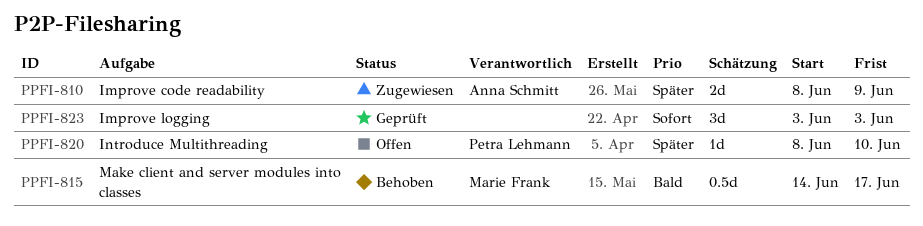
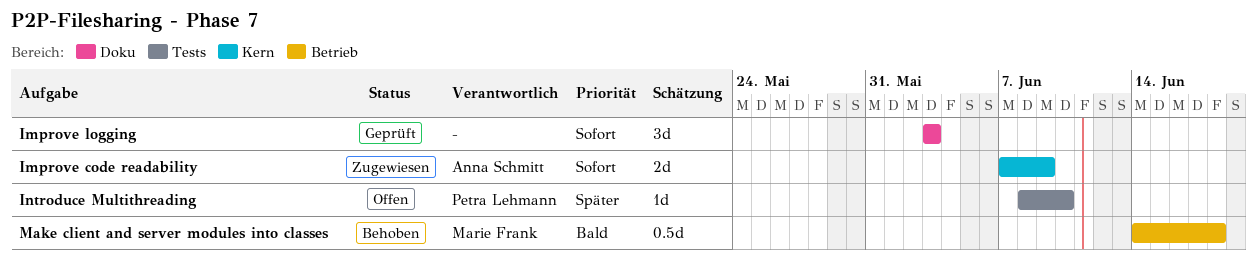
Improve code readability, priority: Später -> Sofort
Improve code readability, start: Jun 8 -> Jun 7
Make client and server modules into classes, due: Jun 17 -> Jun 18

